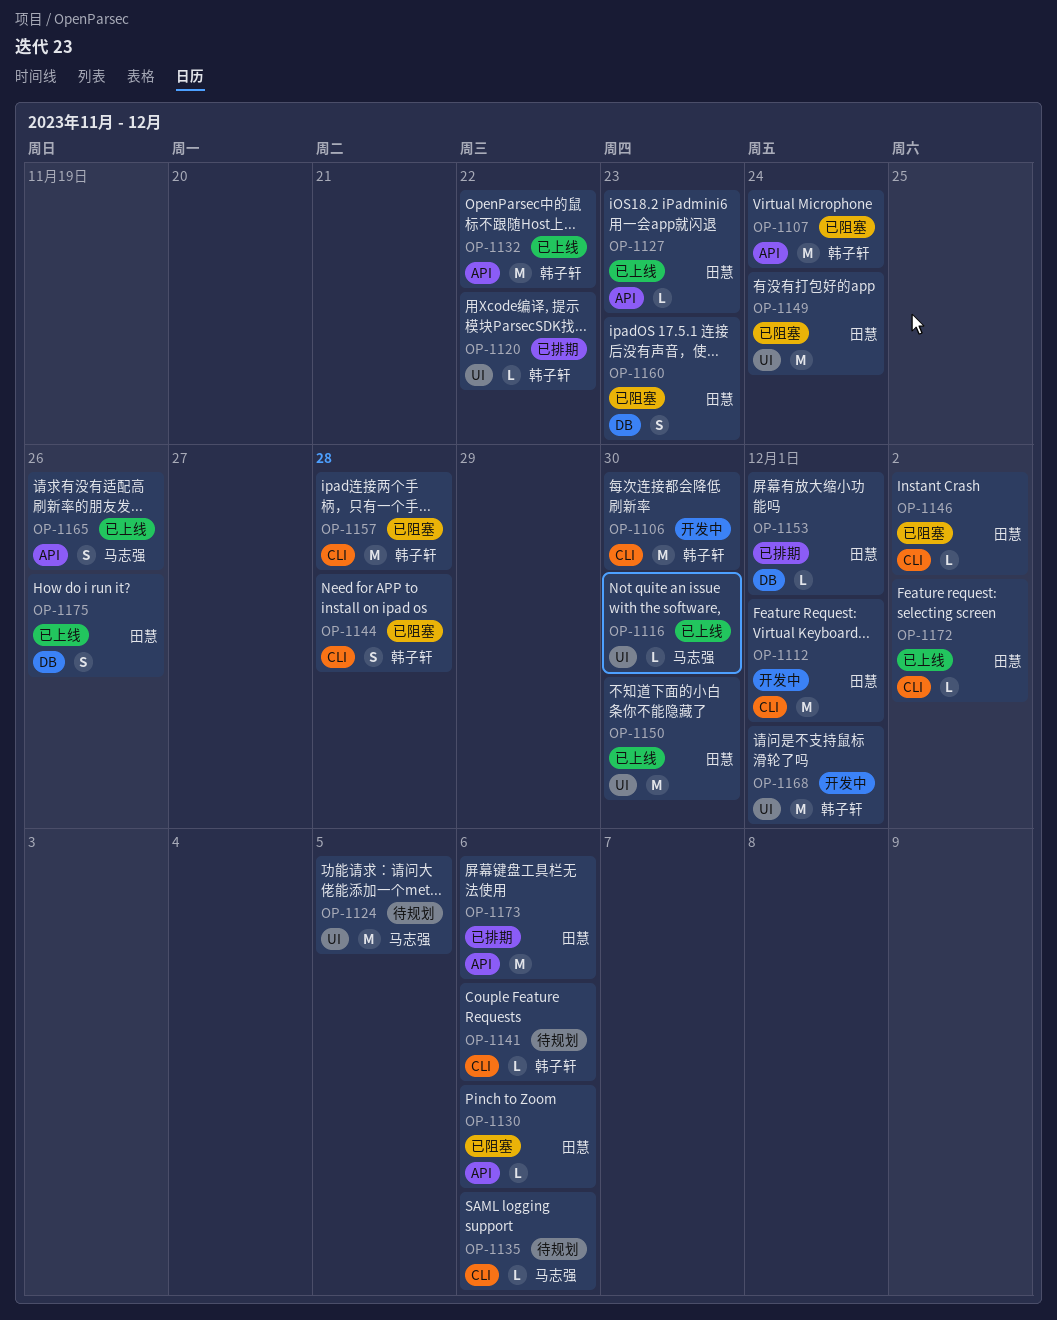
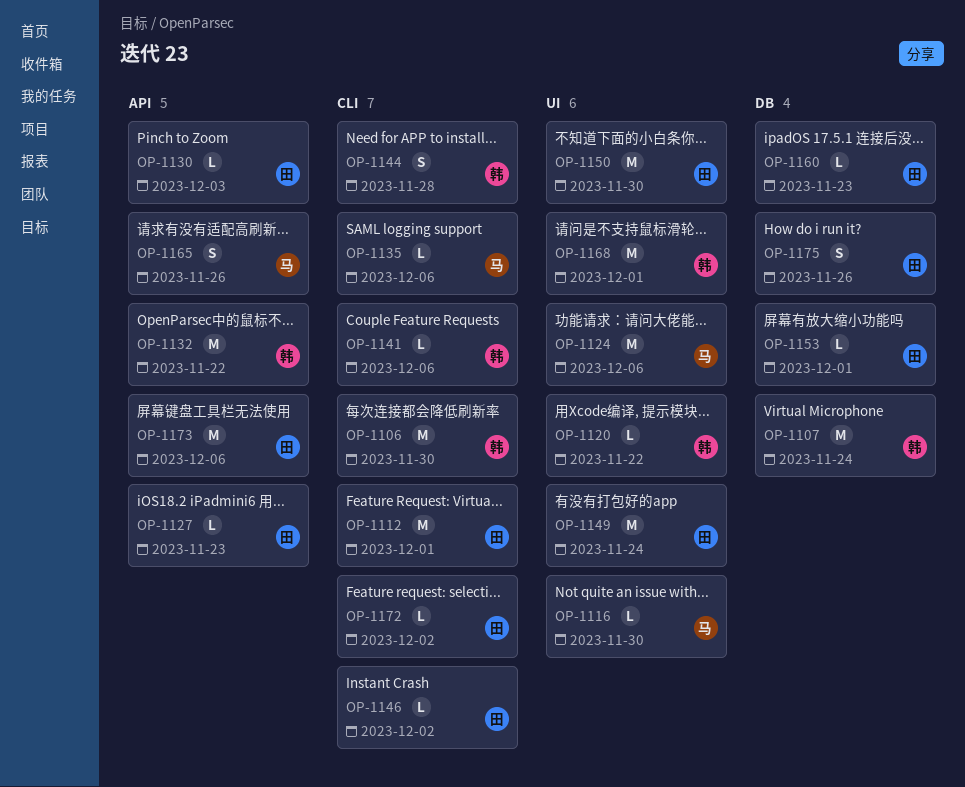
OP-1107, label: API -> DB
OP-1124, due: Dec 5 -> Dec 6
OP-1130, due: Dec 6 -> Dec 3
OP-1157: present -> none
OP-1160, estimate: S -> L

